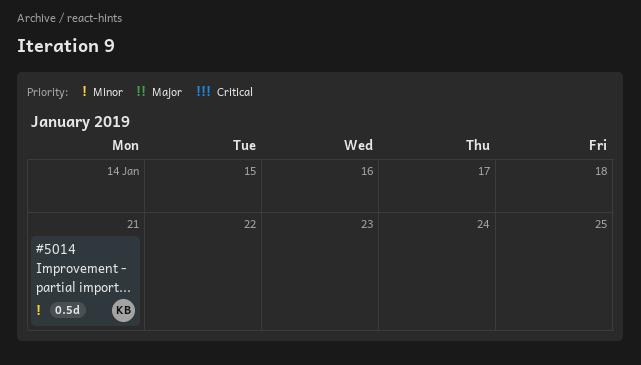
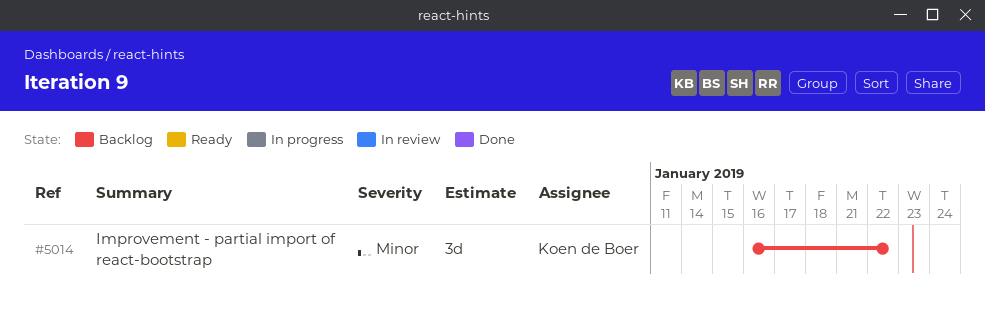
#5014, estimate: 0.5d -> 3d
#5014, due: Jan 21 -> Jan 22

